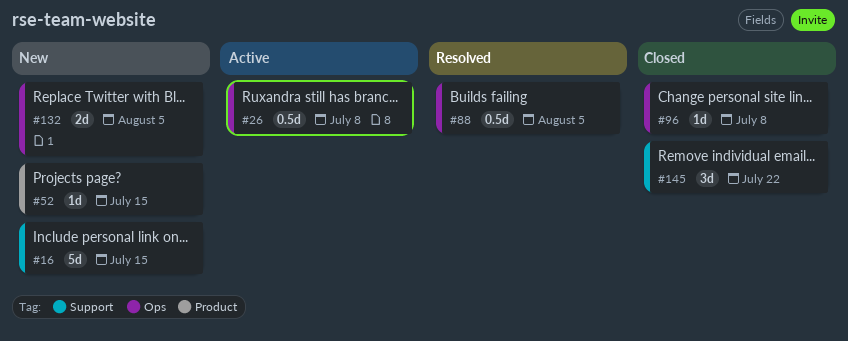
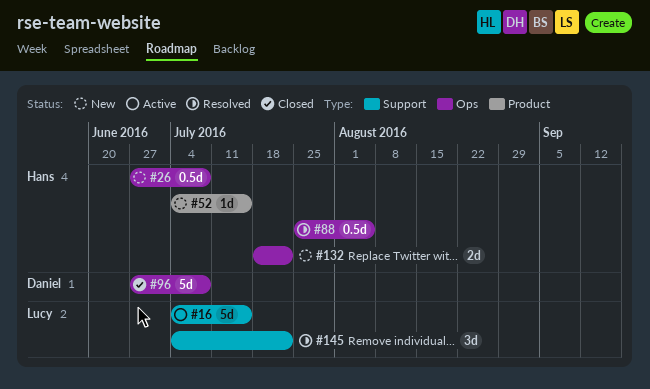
#16, status: New -> Active
#26, status: Active -> New
#96, estimate: 1d -> 5d
#132, due: Aug 5 -> Jul 22
#145, status: Closed -> Resolved

